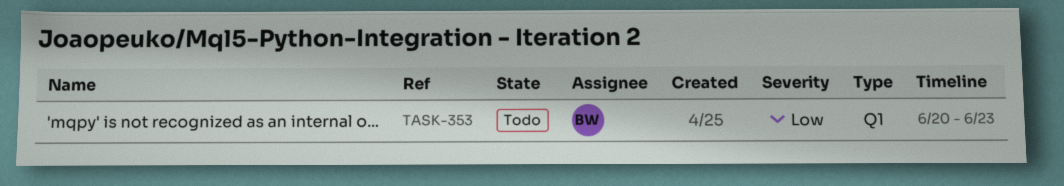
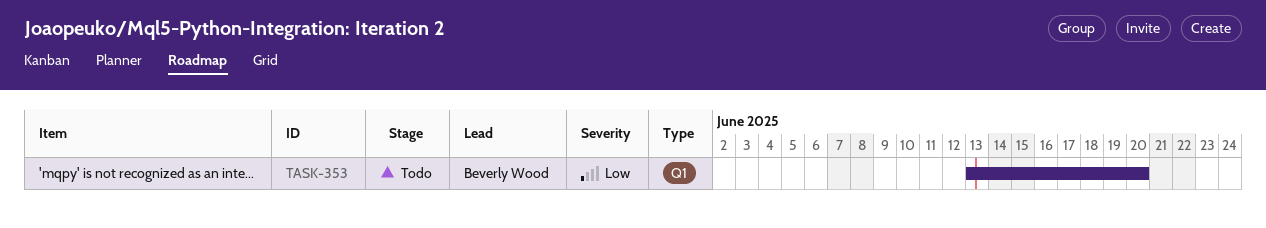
TASK-353, start: Jun 20 -> Jun 13
TASK-353, due: Jun 23 -> Jun 20

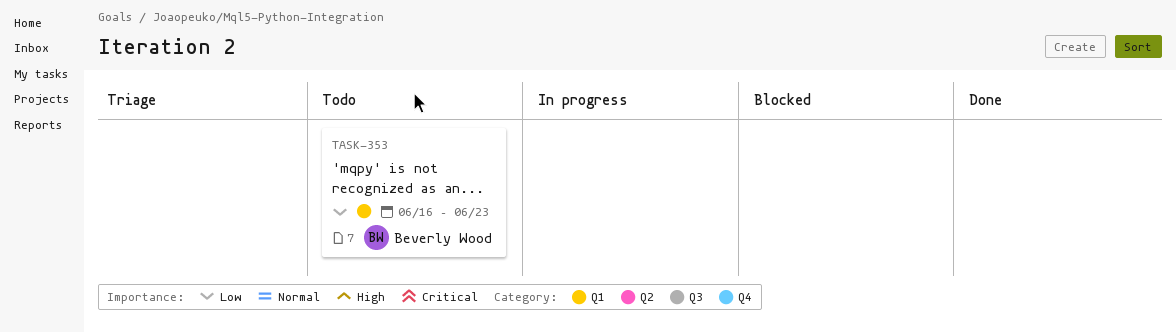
TASK-353, start: Jun 13 -> Jun 16
TASK-353, due: Jun 20 -> Jun 23

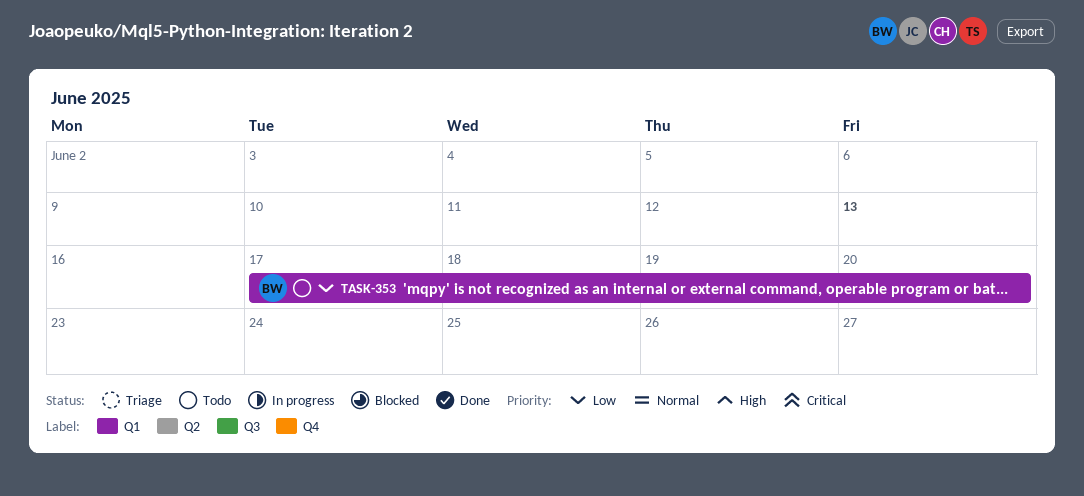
TASK-353, start: Jun 16 -> Jun 17
TASK-353, due: Jun 23 -> Jun 20

